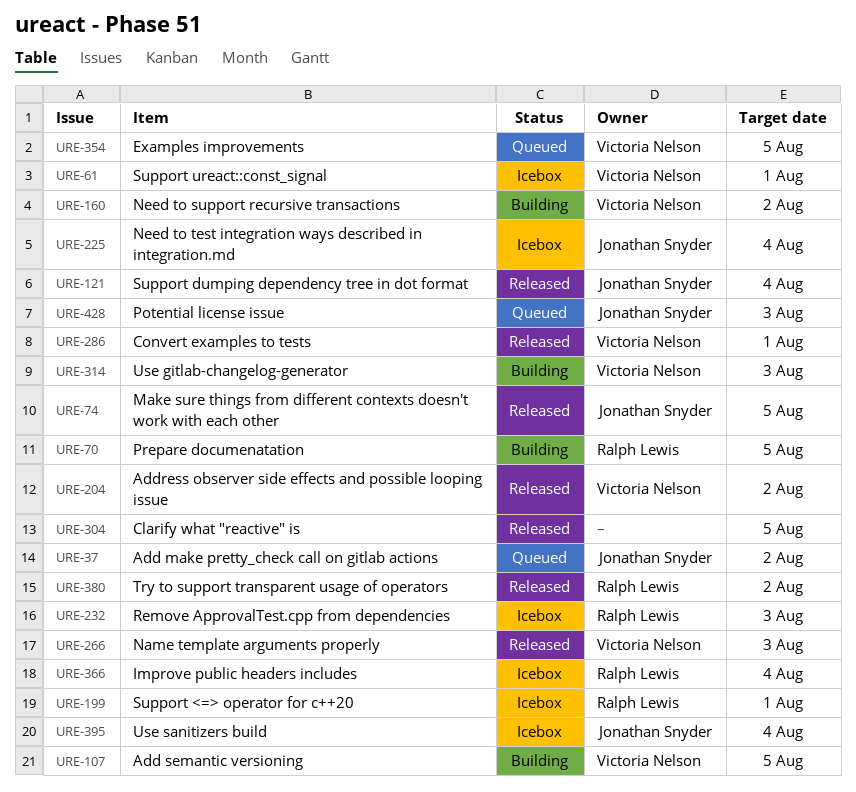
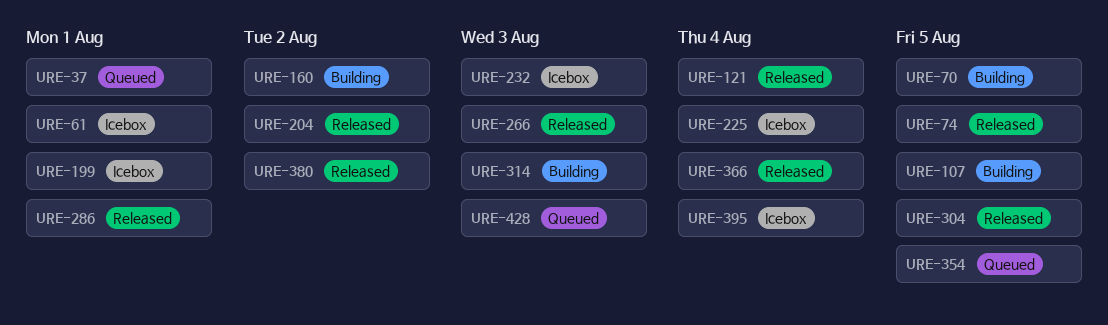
URE-37, due: Aug 2 -> Aug 1
URE-366, status: Icebox -> Released

